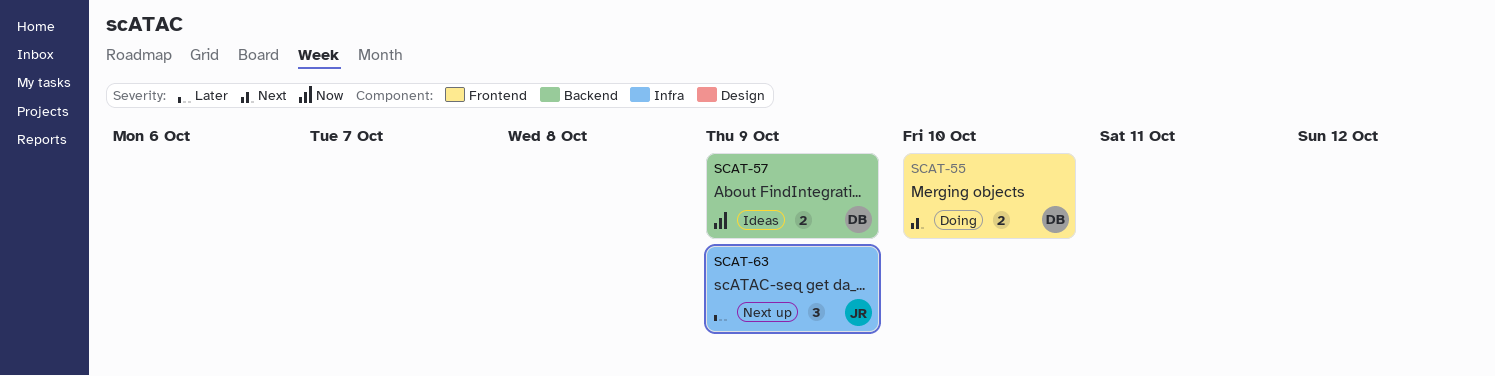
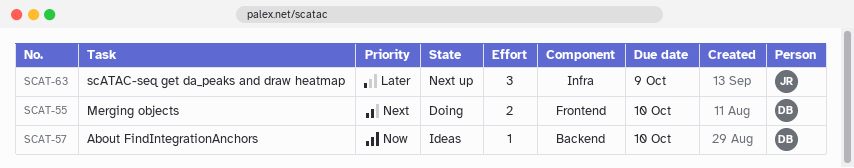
SCAT-57, estimate: 2 -> 1
SCAT-57, due: Oct 9 -> Oct 10

